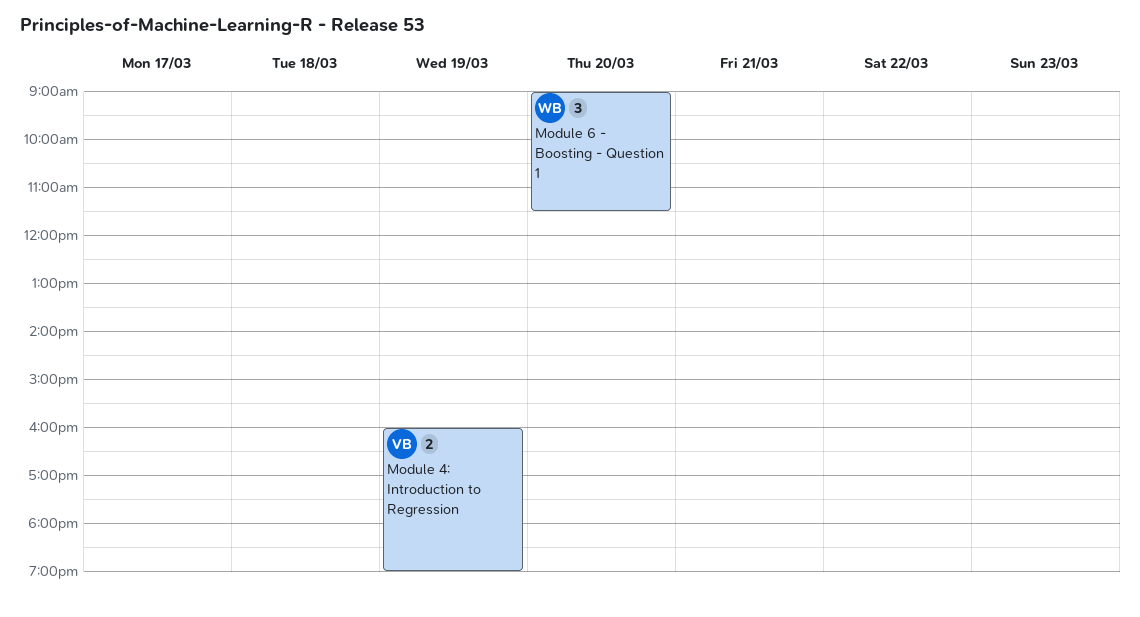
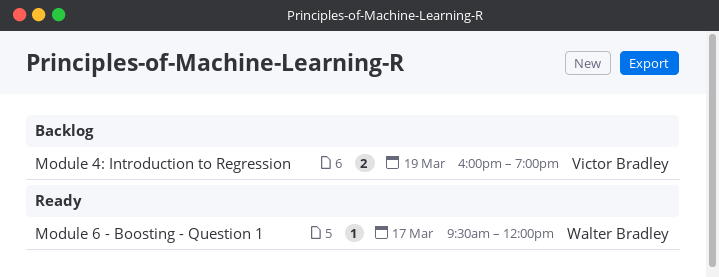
Module 6 - Boosting - Question 1, estimate: 3 -> 1
Module 6 - Boosting - Question 1, day: Mar 20 -> Mar 17
Module 6 - Boosting - Question 1, begins: 09:00 -> 09:30
Module 6 - Boosting - Question 1, ends: 11:30 -> 12:00

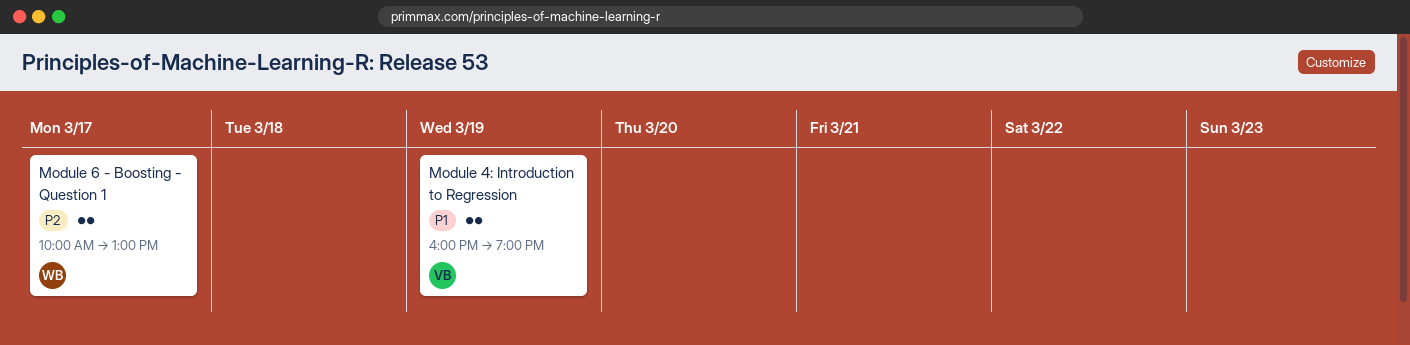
Module 6 - Boosting - Question 1, estimate: 1 -> 2
Module 6 - Boosting - Question 1, begins: 09:30 -> 10:00
Module 6 - Boosting - Question 1, ends: 12:00 -> 13:00

